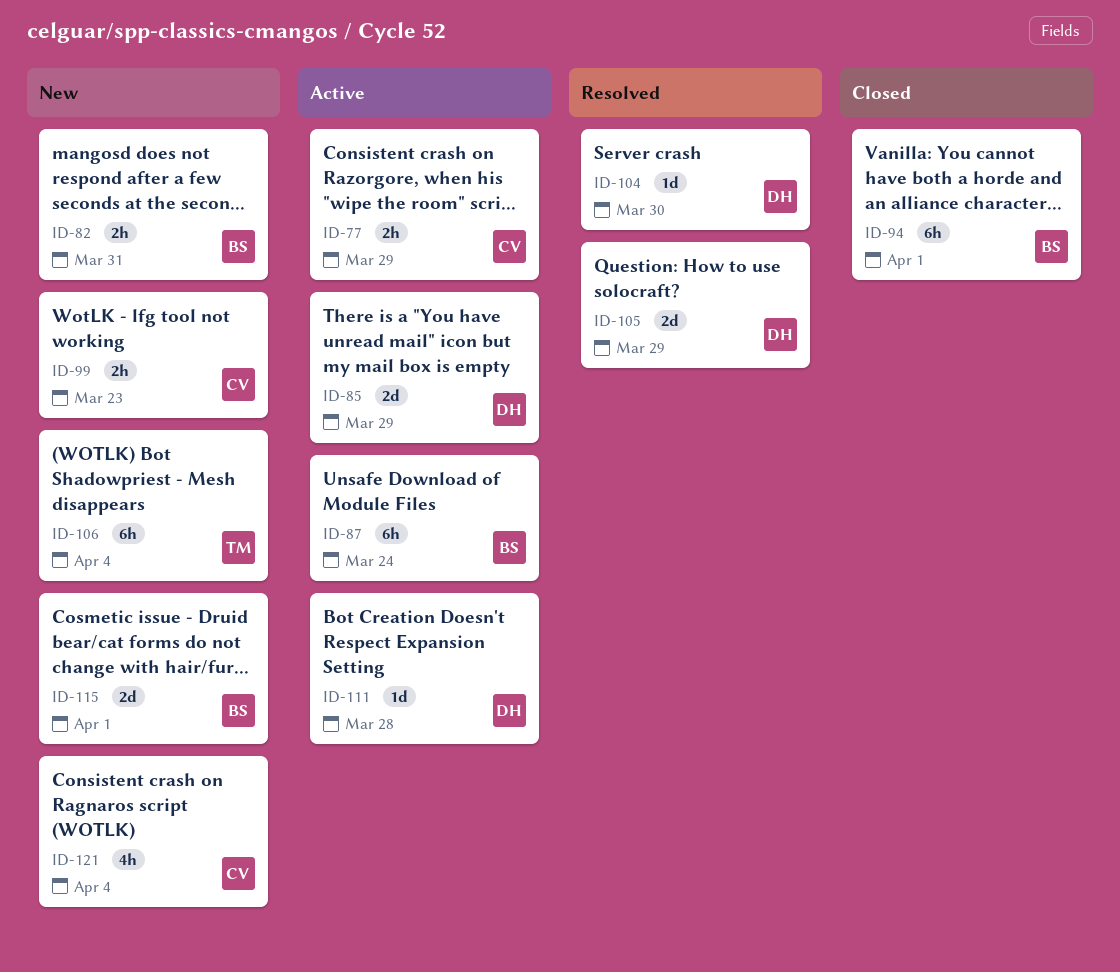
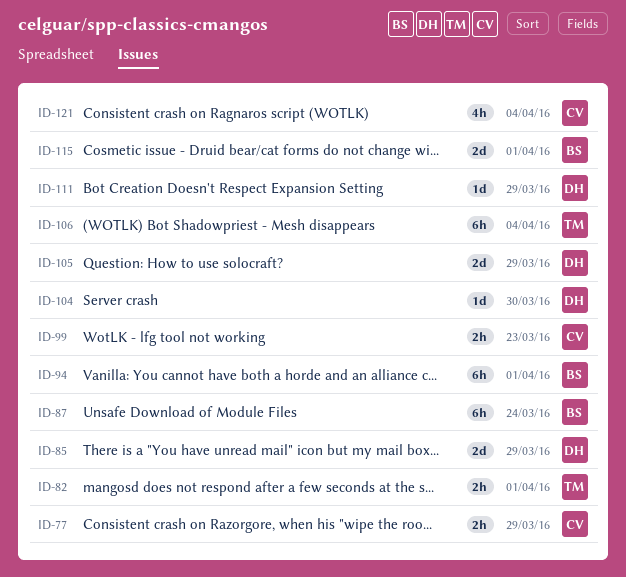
ID-82, owner: BS -> TM
ID-82, due: Mar 31 -> Apr 1
ID-111, due: Mar 28 -> Mar 29

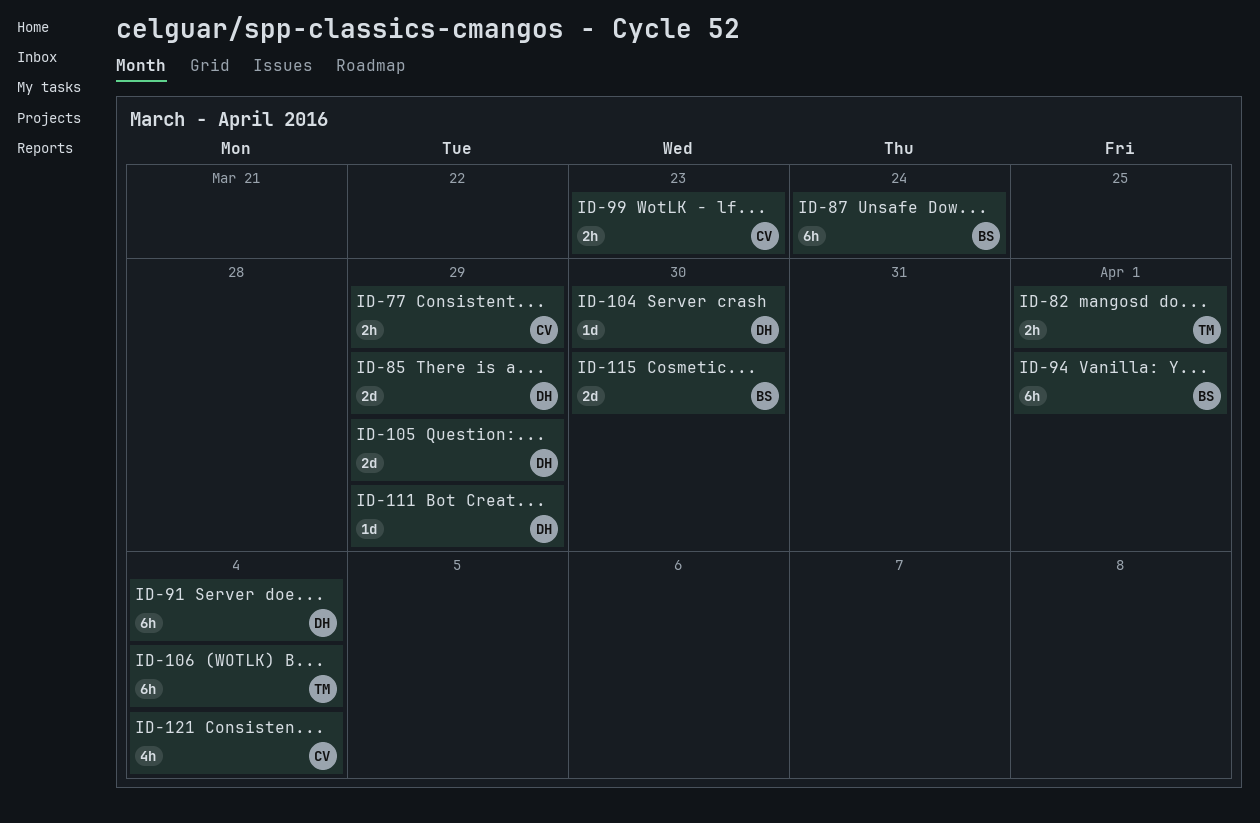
ID-91: none -> present
ID-115, due: Apr 1 -> Mar 30

